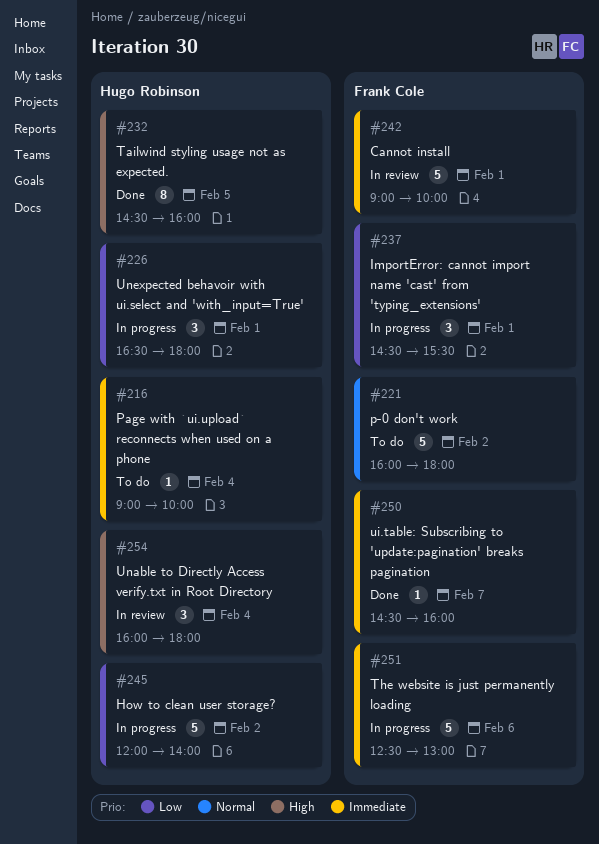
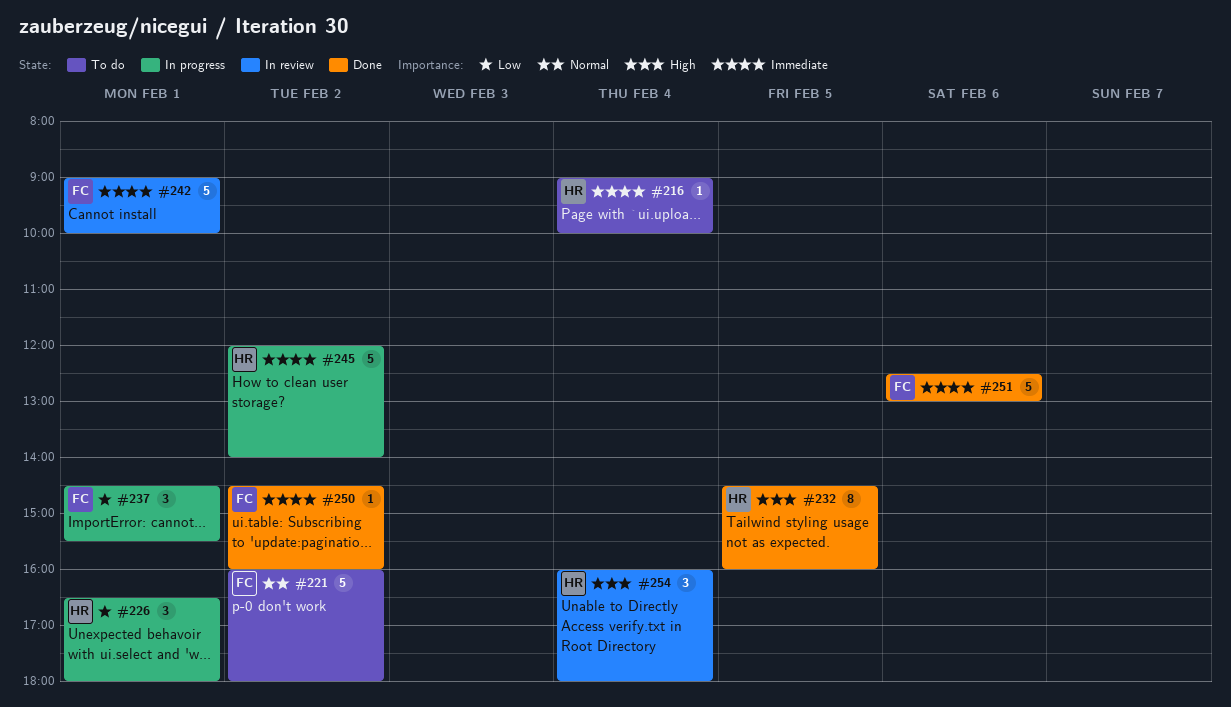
#245, priority: Low -> Immediate
#250, day: Feb 7 -> Feb 2
#251, status: In progress -> Done

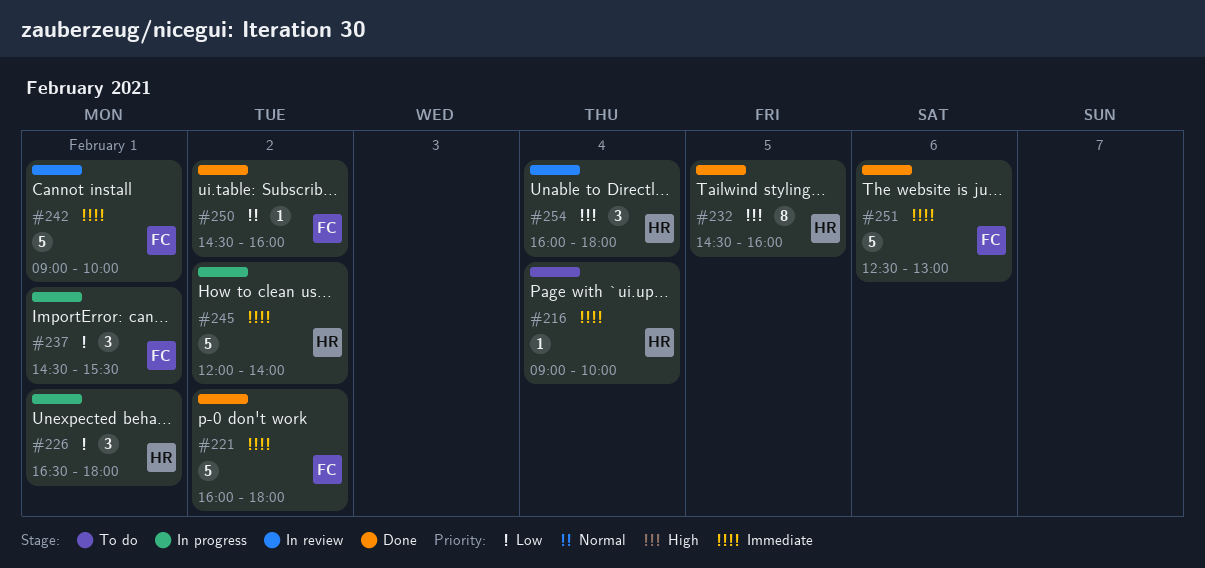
#221, status: To do -> Done
#221, priority: Normal -> Immediate
#250, priority: Immediate -> Normal

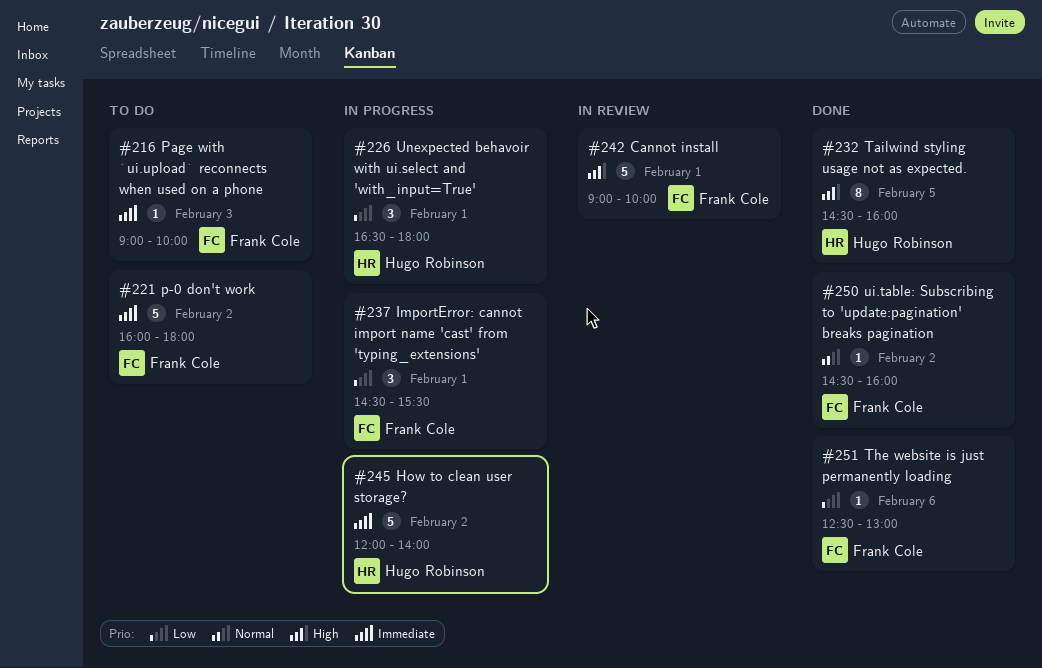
#216, owner: Hugo Robinson -> Frank Cole
#216, day: Feb 4 -> Feb 3
#221, status: Done -> To do
#242, priority: Immediate -> High
#251, priority: Immediate -> Low
#251, estimate: 5 -> 1
#254: present -> none

